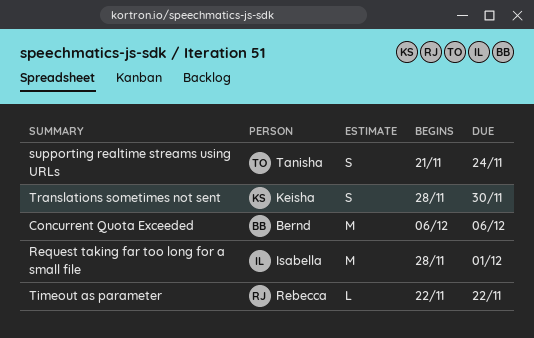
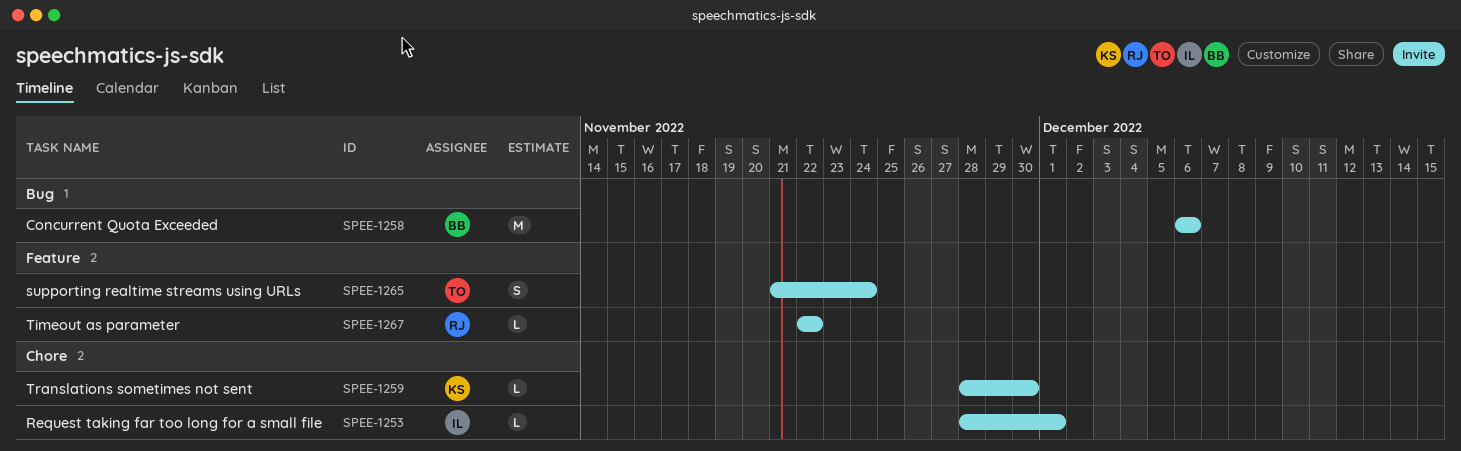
Request taking far too long for a small file, estimate: M -> L
Translations sometimes not sent, estimate: S -> L

